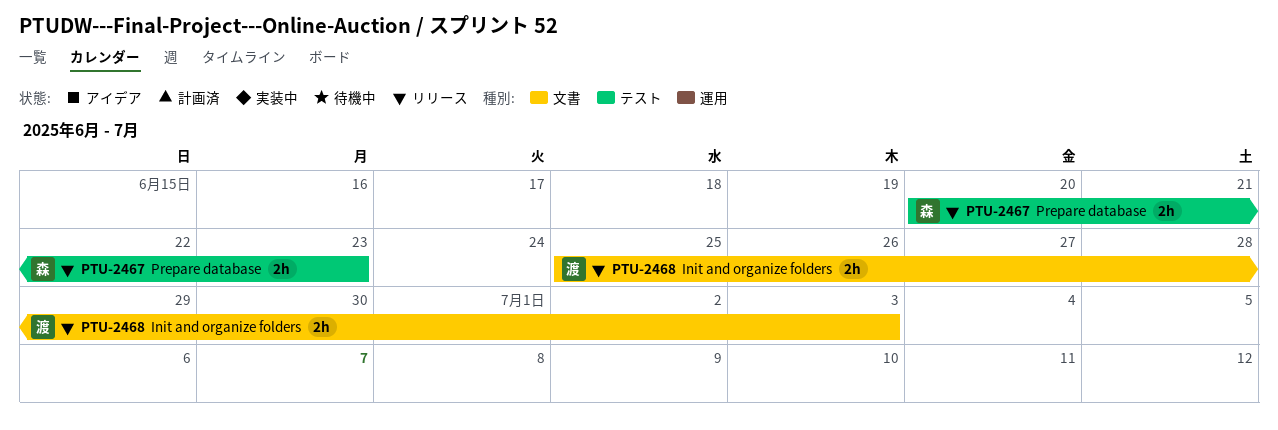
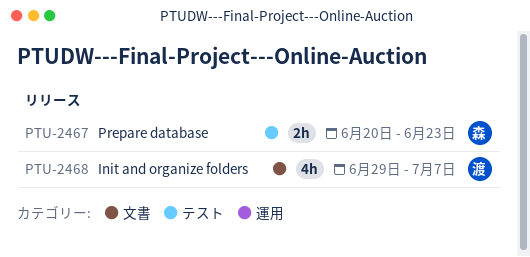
PTU-2468, estimate: 2h -> 4h
PTU-2468, start: Jun 25 -> Jun 29
PTU-2468, due: Jul 3 -> Jul 7

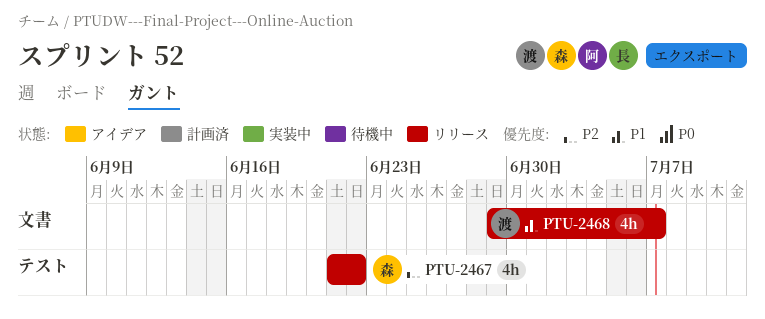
PTU-2467, estimate: 2h -> 4h
PTU-2467, start: Jun 20 -> Jun 21
PTU-2467, due: Jun 23 -> Jun 22

